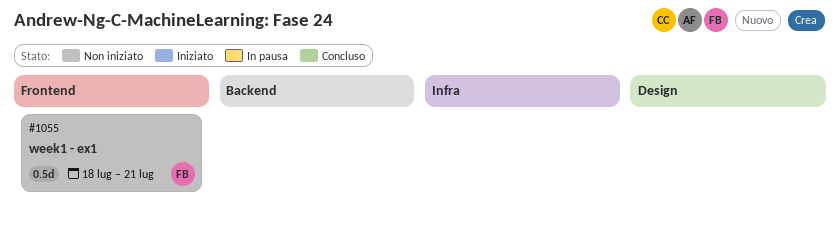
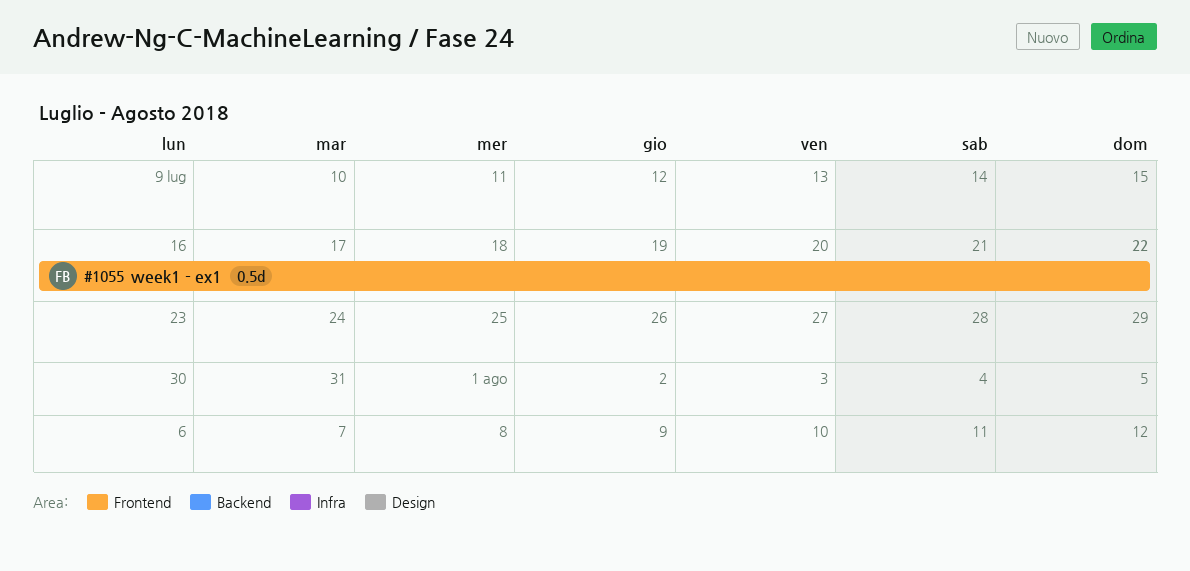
#1055, start: Jul 18 -> Jul 16
#1055, due: Jul 21 -> Jul 22

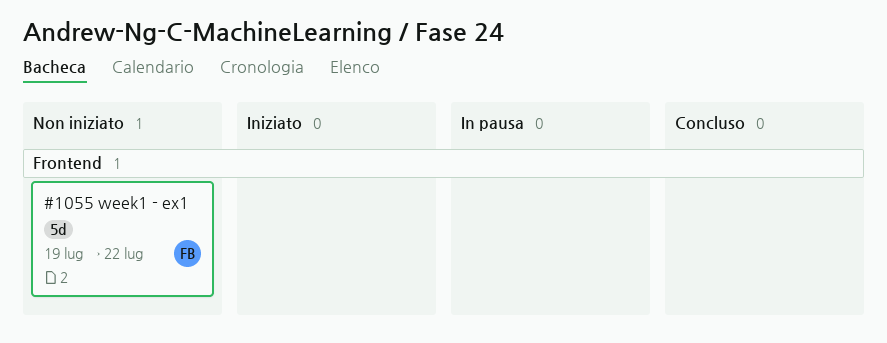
#1055, estimate: 0.5d -> 5d
#1055, start: Jul 16 -> Jul 19

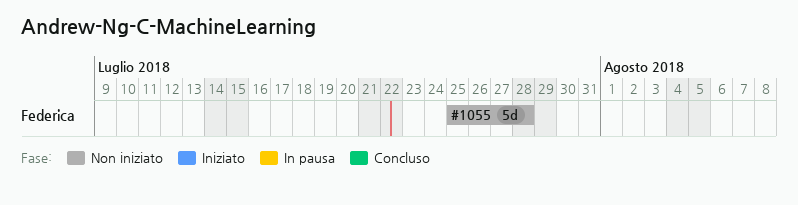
#1055, start: Jul 19 -> Jul 25
#1055, due: Jul 22 -> Jul 28

